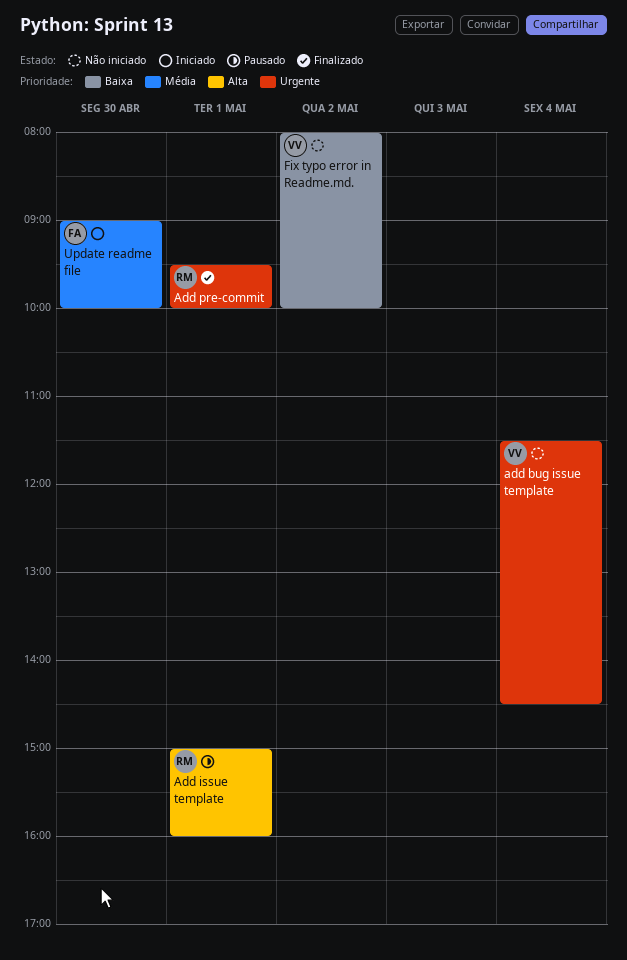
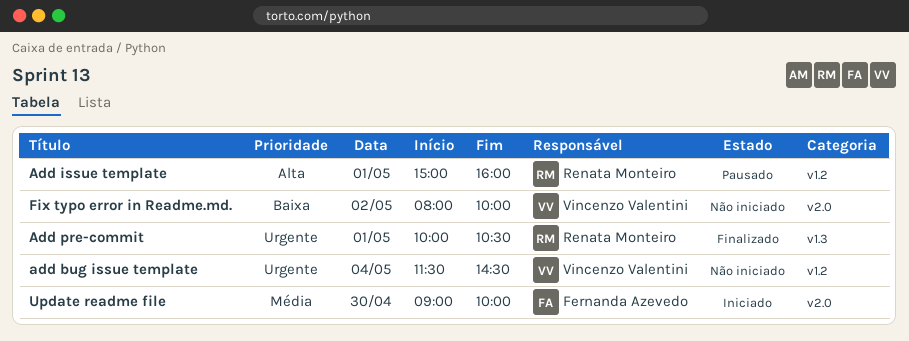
Add pre-commit, begins: 09:30 -> 10:00
Add pre-commit, ends: 10:00 -> 10:30

